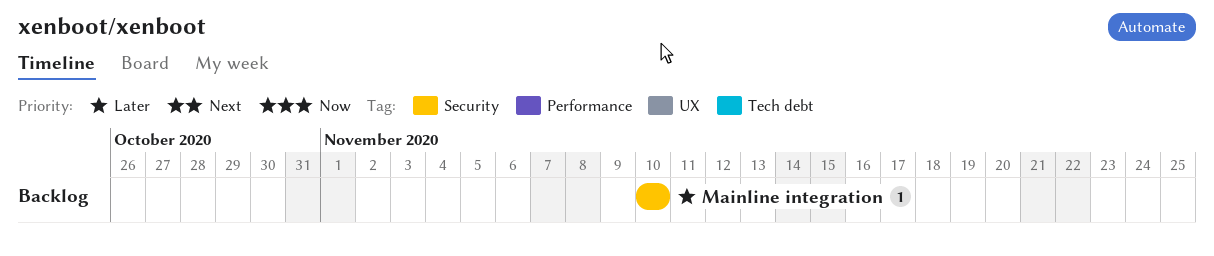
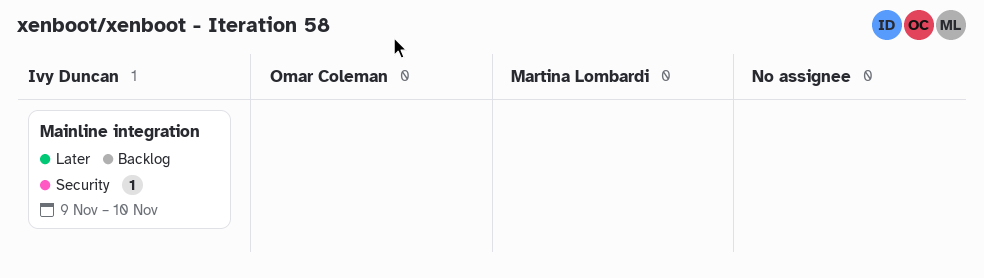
Mainline integration, start: Nov 10 -> Nov 9

